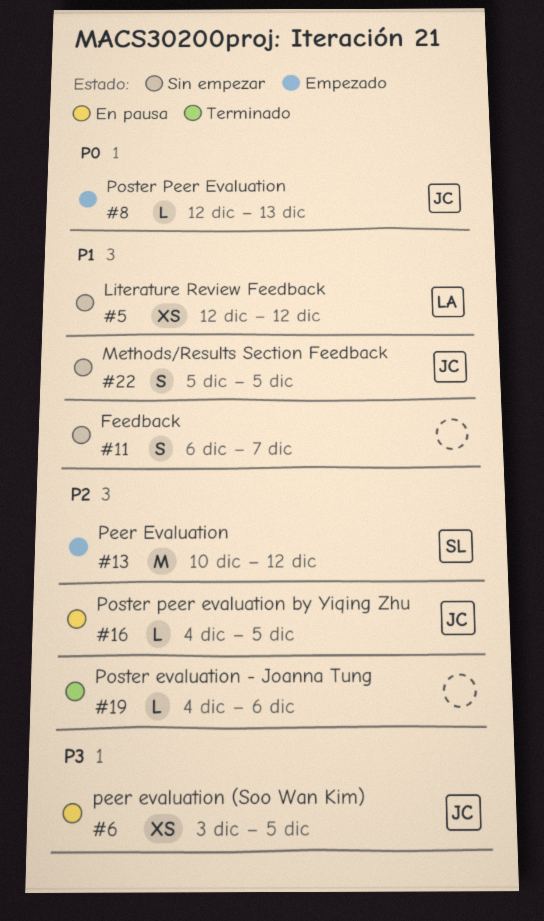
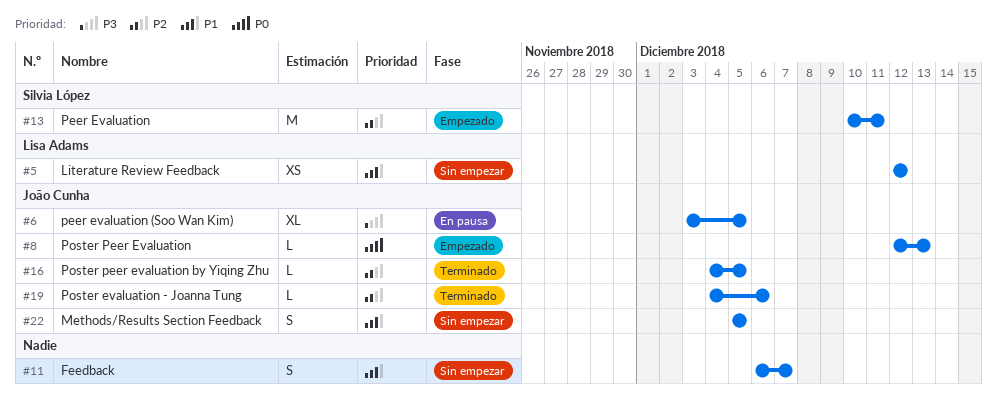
#6, estimate: XS -> XL
#13, due: Dec 12 -> Dec 11
#16, status: En pausa -> Terminado
#19, owner: none -> João Cunha

